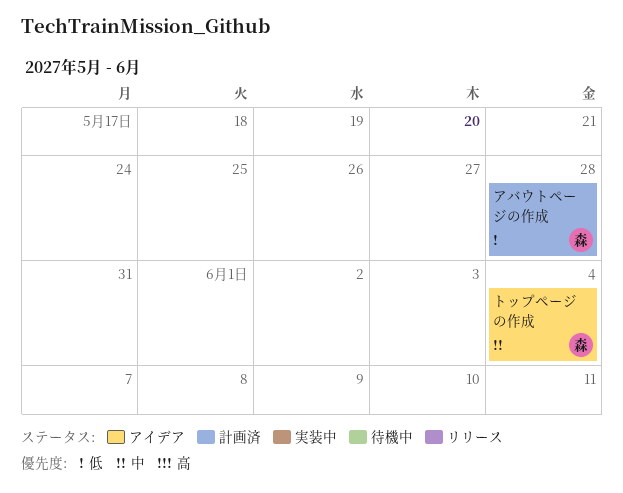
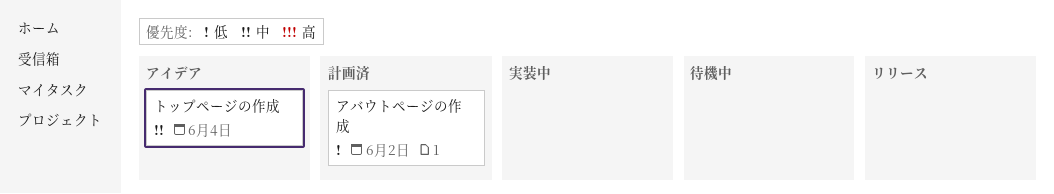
アバウトページの作成, due: May 28 -> Jun 2

